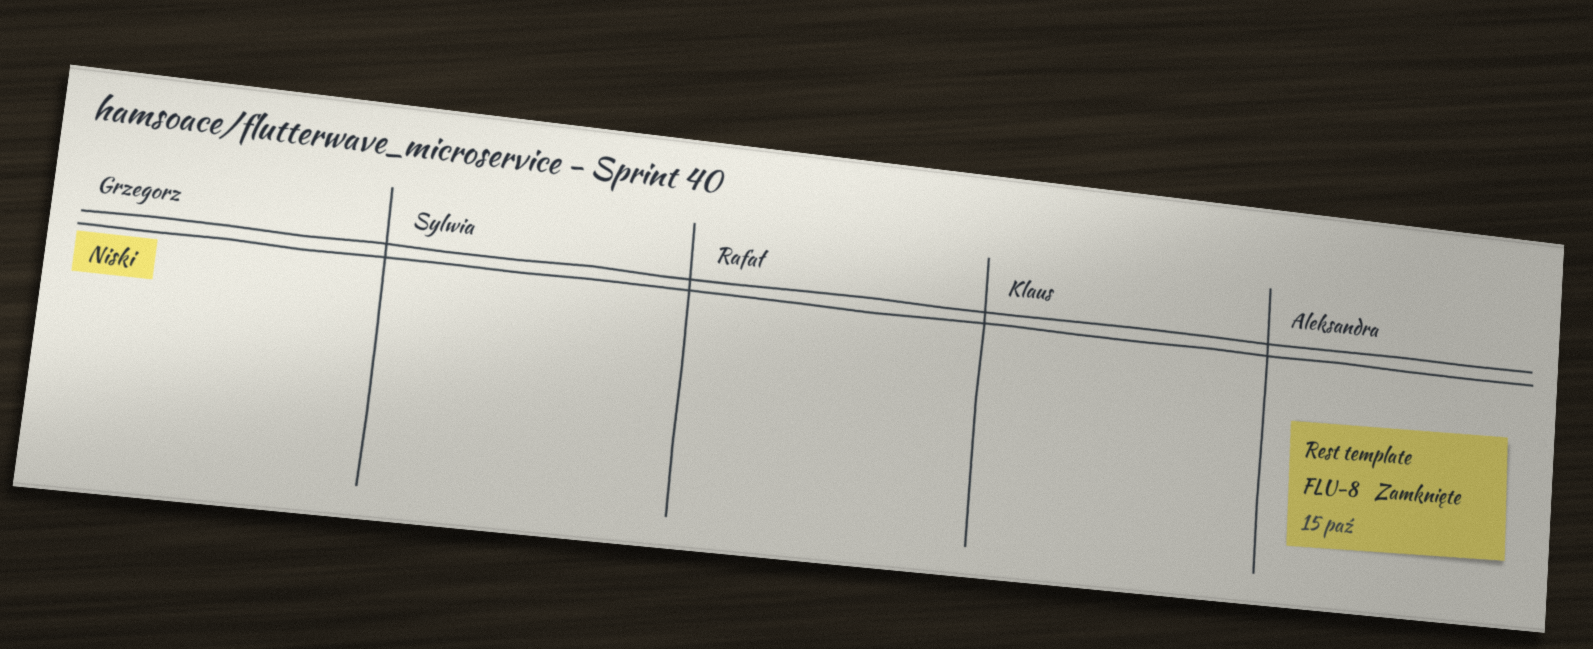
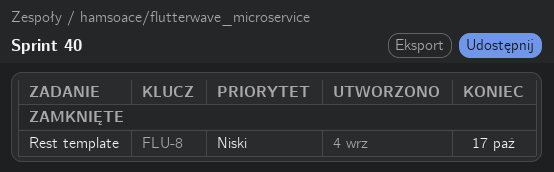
FLU-8, due: Oct 15 -> Oct 17

